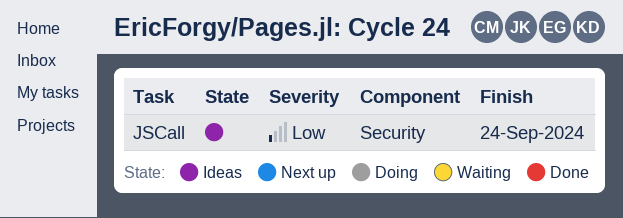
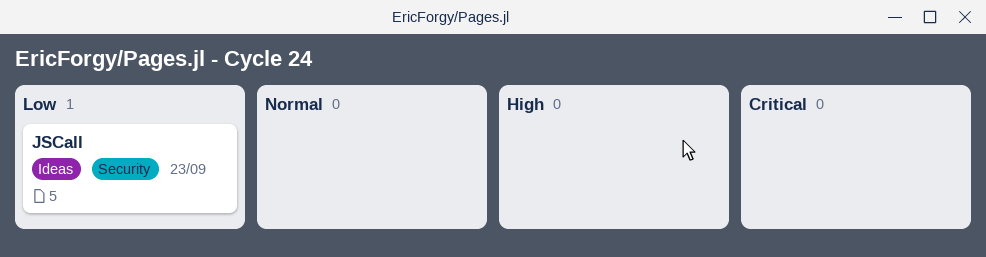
JSCall, due: Sep 24 -> Sep 23

